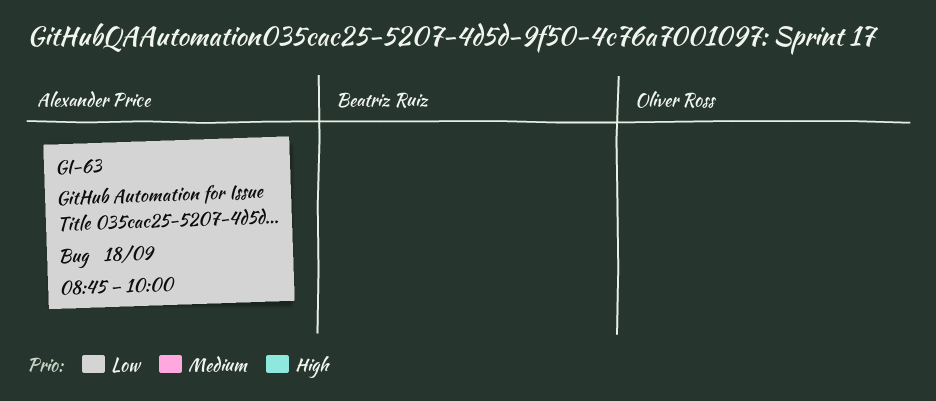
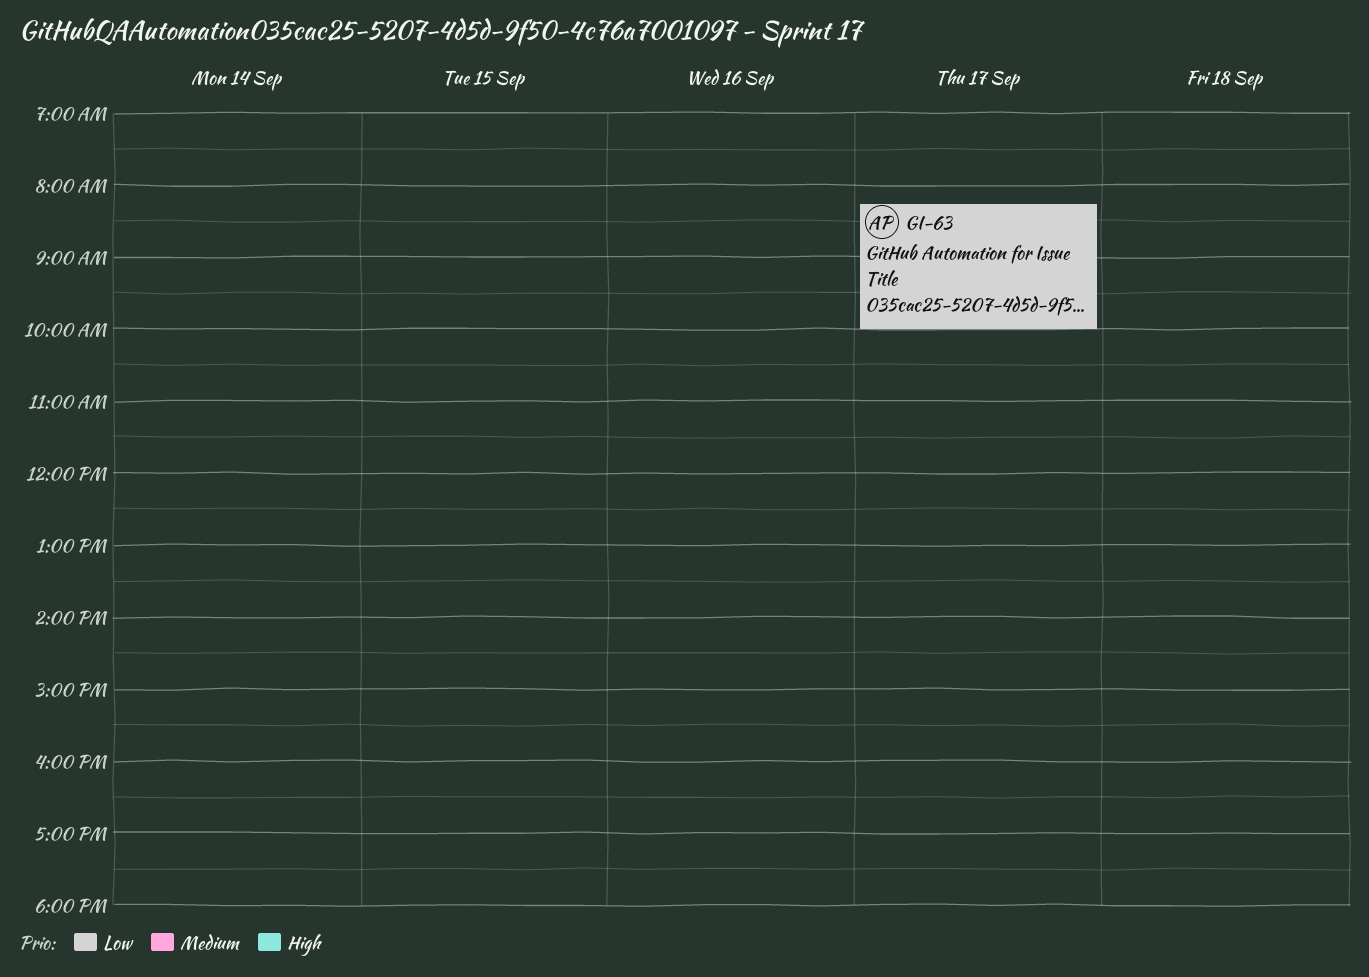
GI-63, day: Sep 18 -> Sep 17
GI-63, begins: 08:45 -> 08:15

